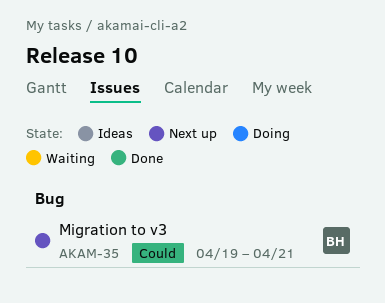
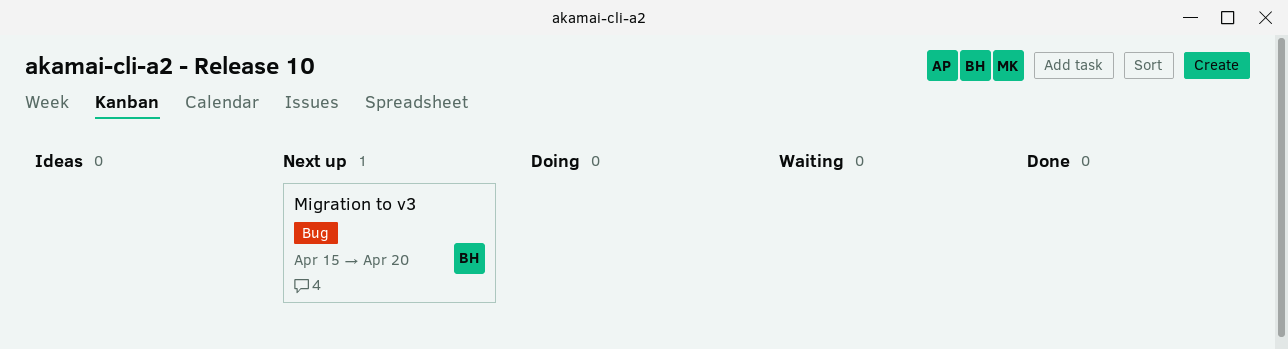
Migration to v3, start: Apr 19 -> Apr 15
Migration to v3, due: Apr 21 -> Apr 20

